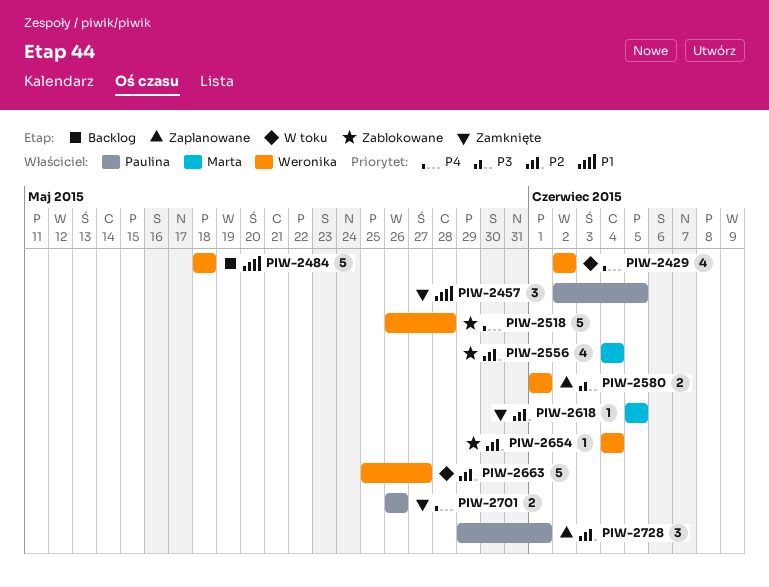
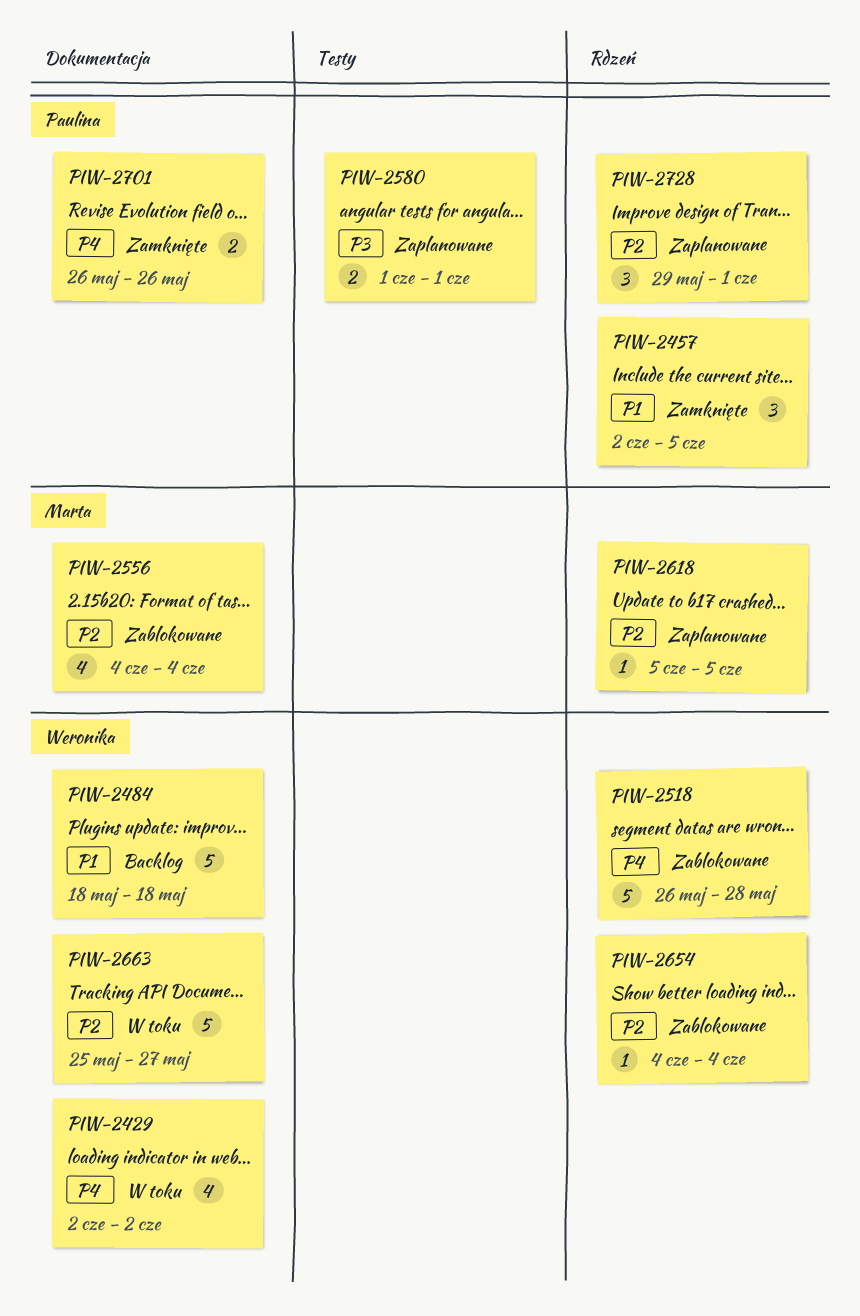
PIW-2580, owner: Weronika -> Paulina
PIW-2618, status: Zamknięte -> Zaplanowane

